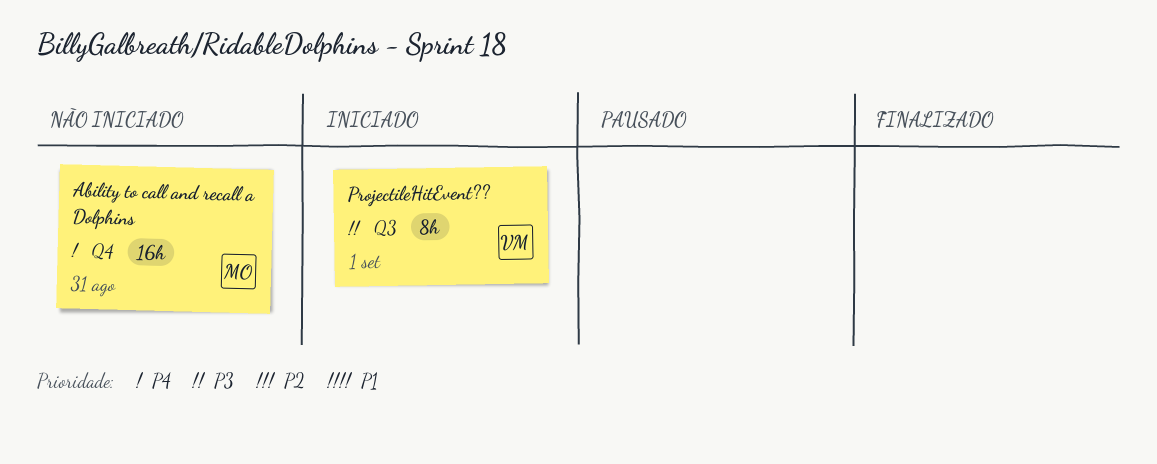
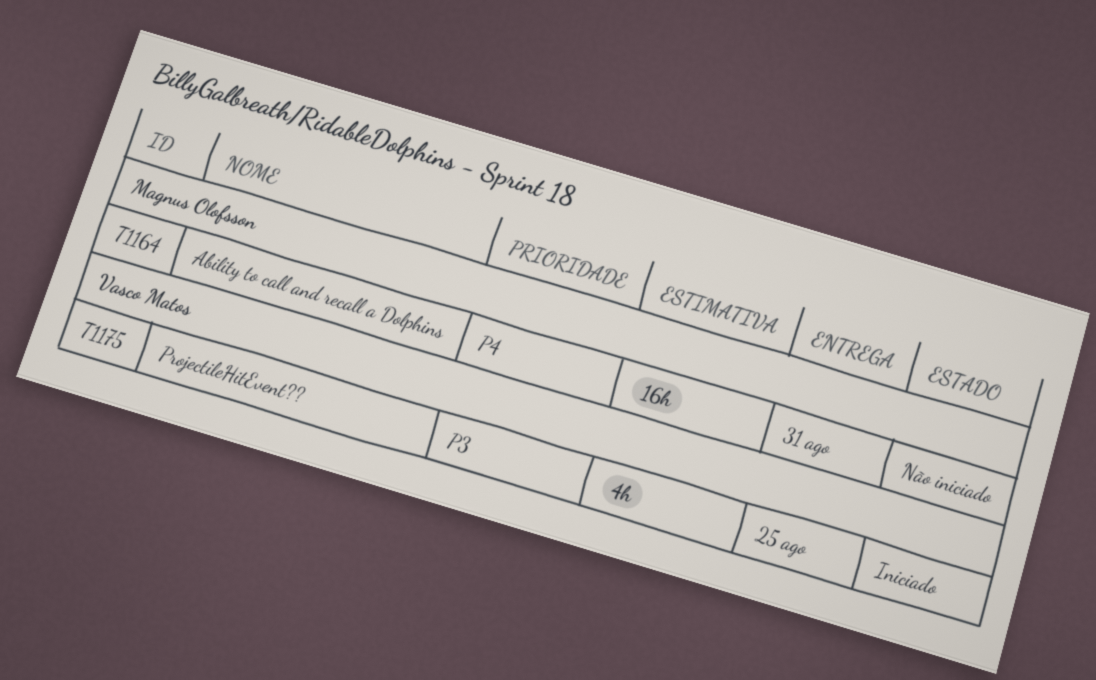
ProjectileHitEvent??, estimate: 8h -> 4h
ProjectileHitEvent??, due: Sep 1 -> Aug 25

